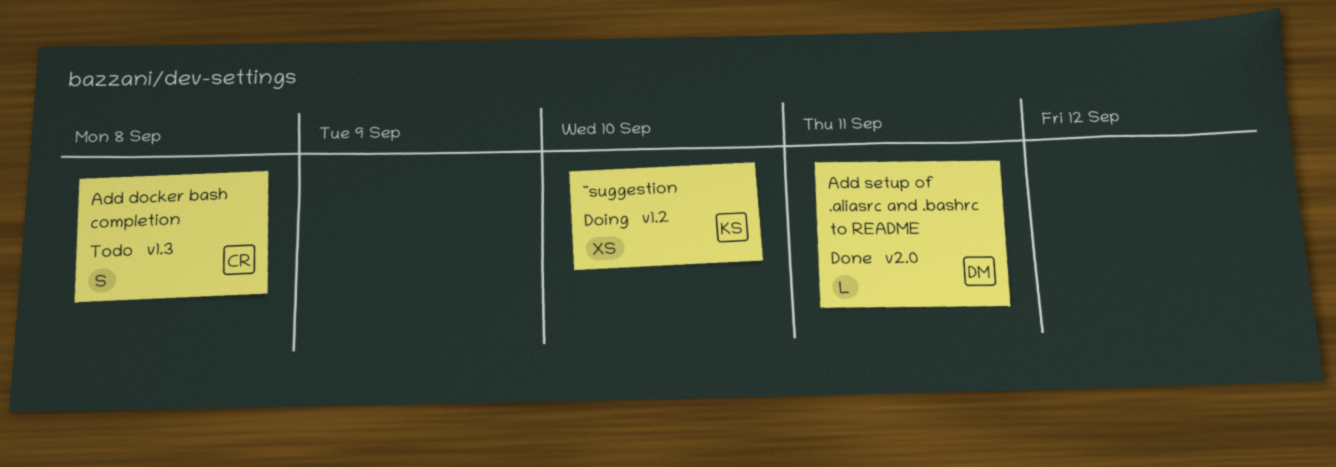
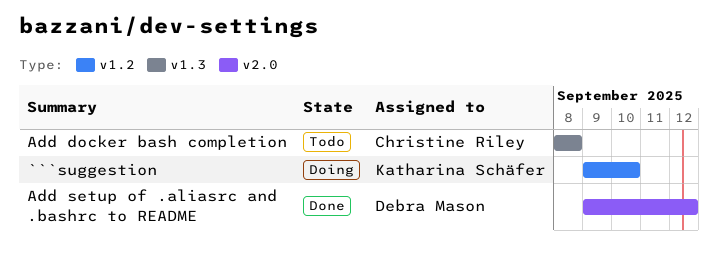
Add setup of .aliasrc and .bashrc to README, due: Sep 11 -> Sep 12

